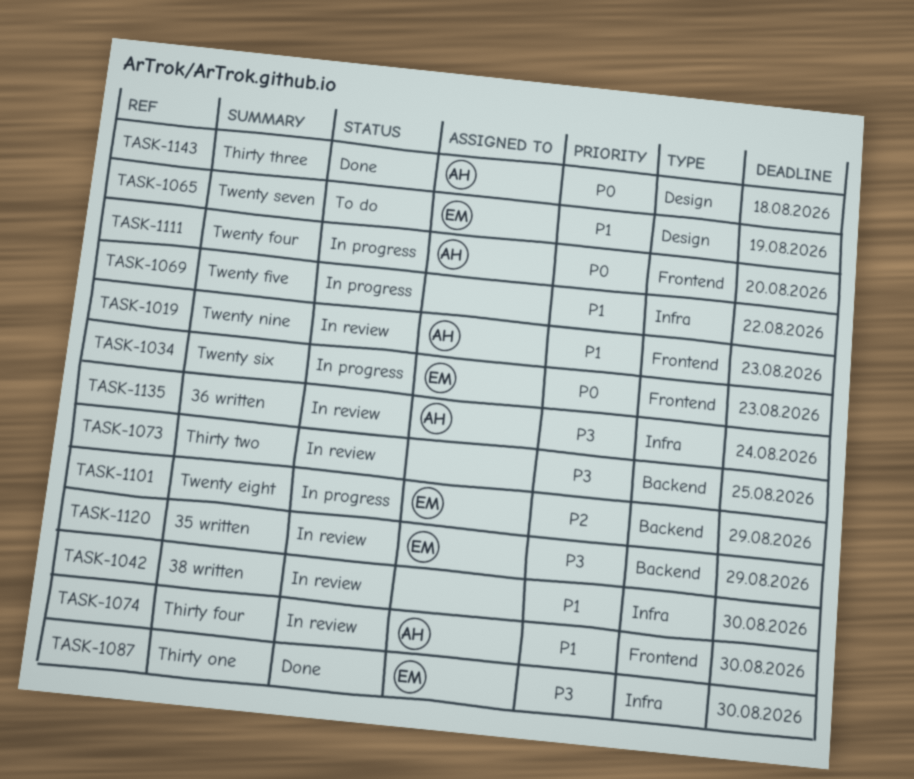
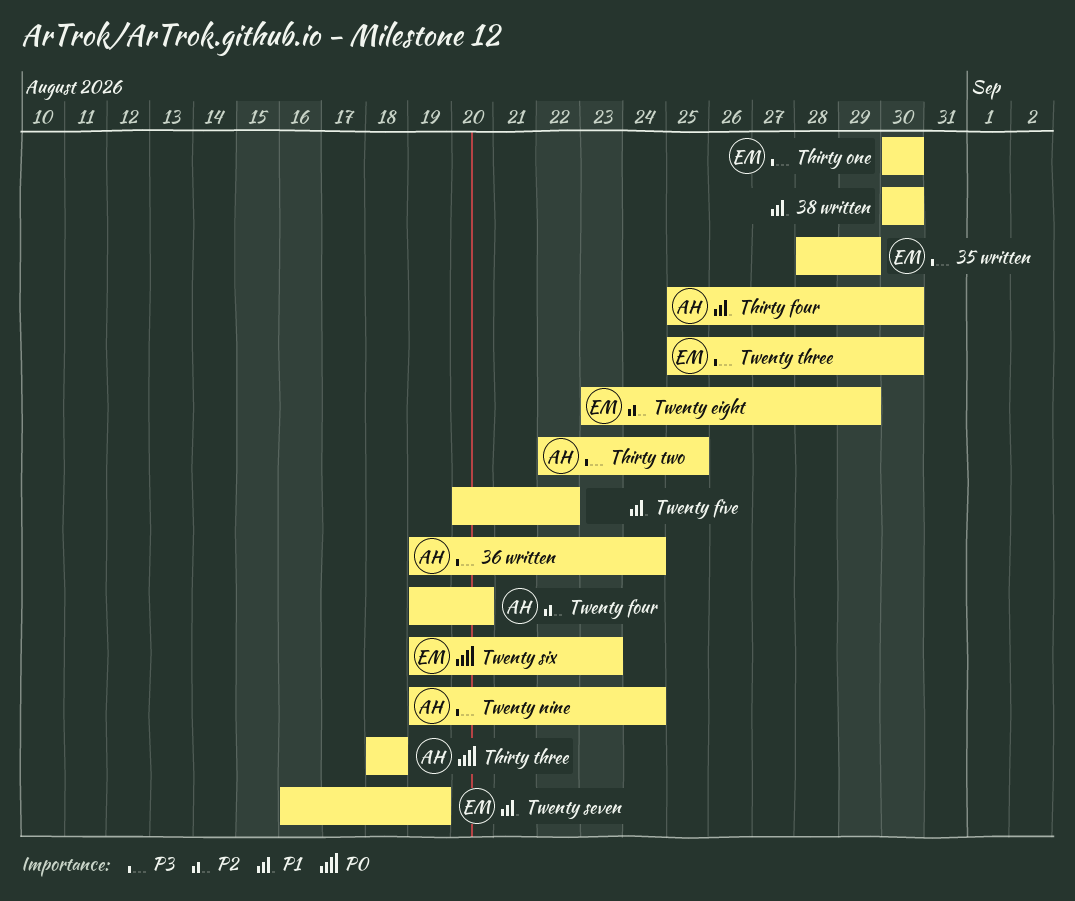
Thirty two, owner: none -> AH
Twenty four, priority: P0 -> P2
Twenty nine, priority: P1 -> P3
Twenty nine, due: Aug 23 -> Aug 24
Twenty three: none -> present

